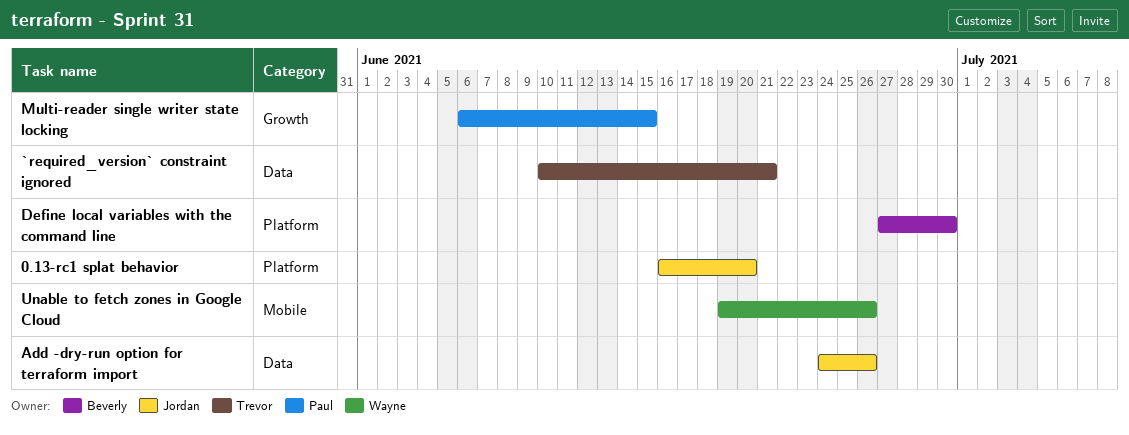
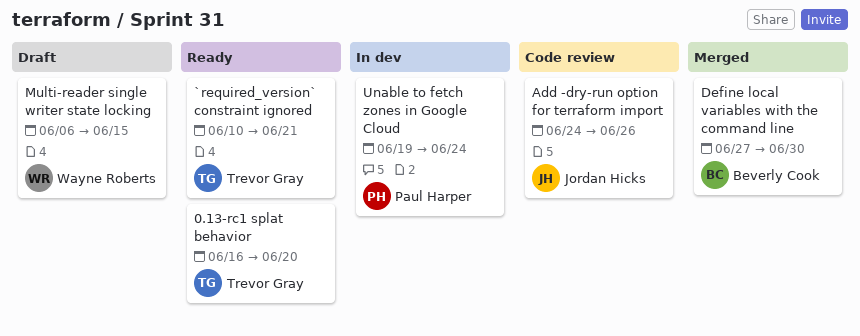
0.13-rc1 splat behavior, owner: Jordan Hicks -> Trevor Gray
Multi-reader single writer state locking, owner: Paul Harper -> Wayne Roberts
Unable to fetch zones in Google Cloud, owner: Wayne Roberts -> Paul Harper
Unable to fetch zones in Google Cloud, due: Jun 26 -> Jun 24

